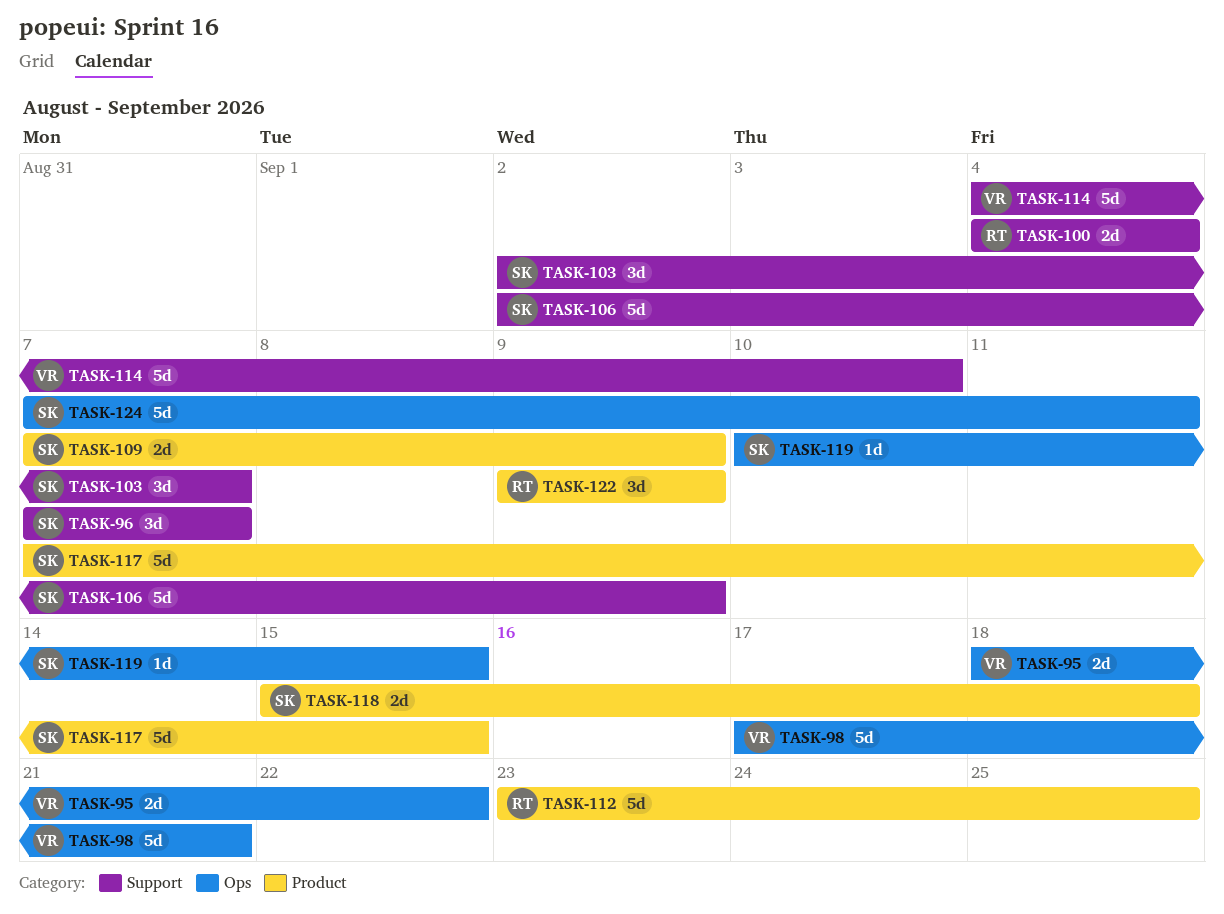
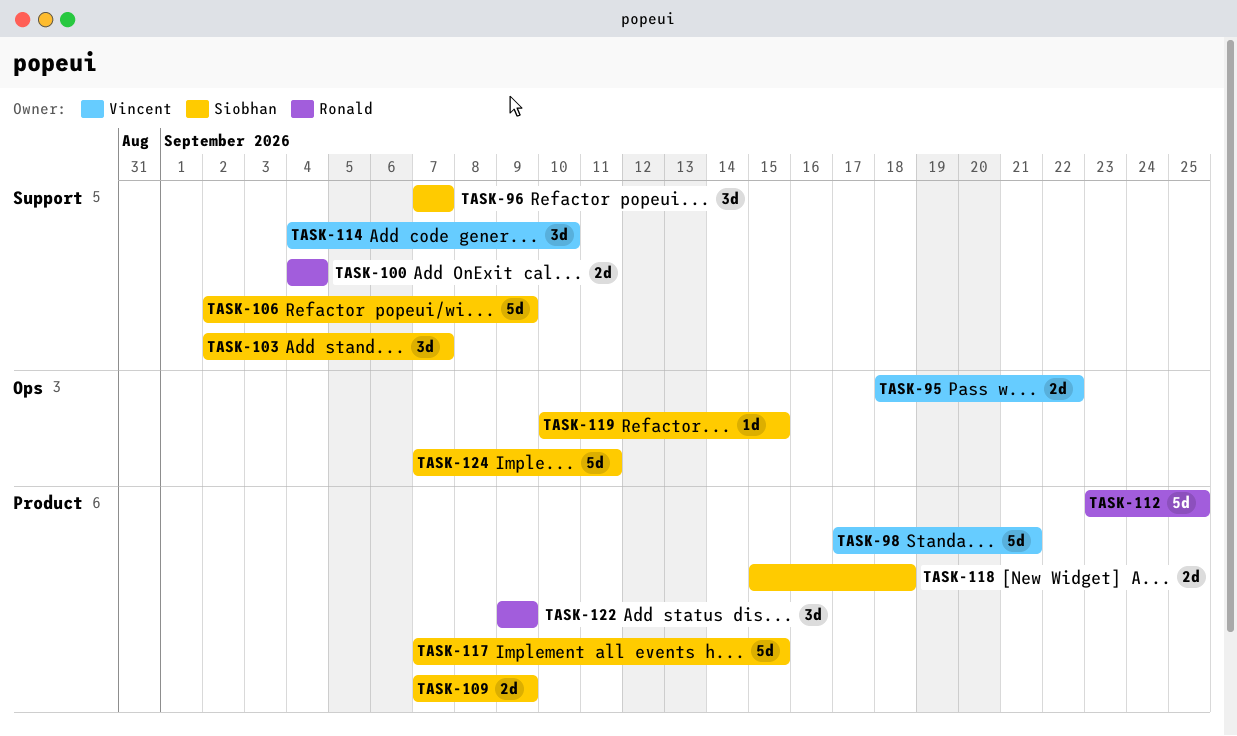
TASK-98, label: Ops -> Product
TASK-114, estimate: 5d -> 3d

